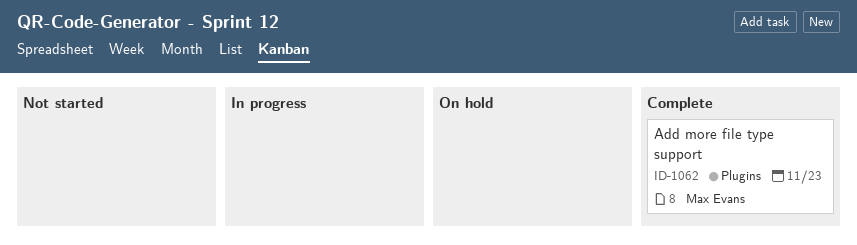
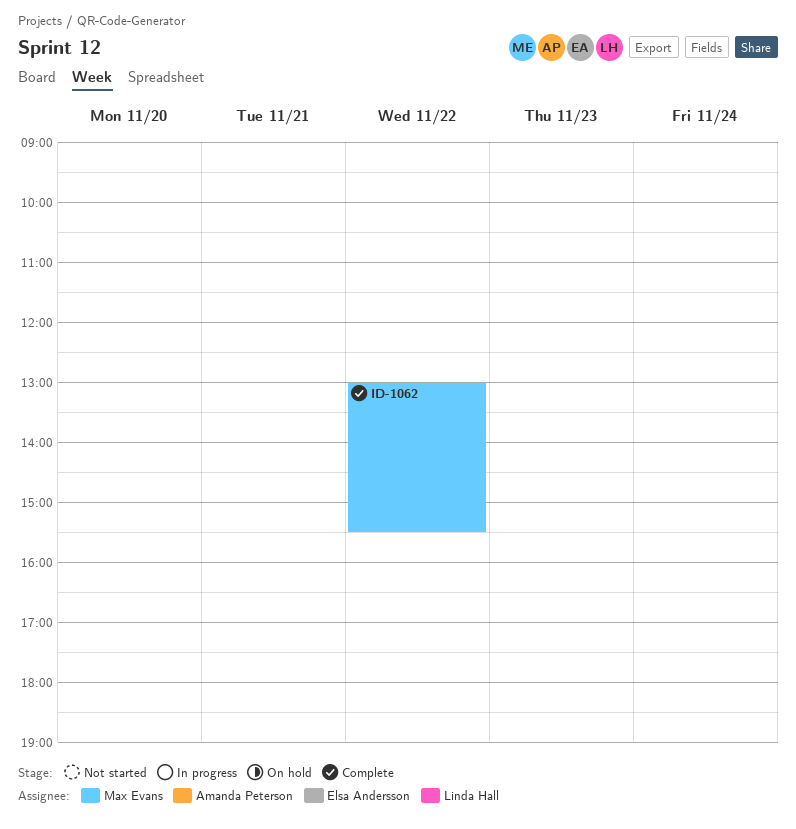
ID-1062, day: Nov 23 -> Nov 22

